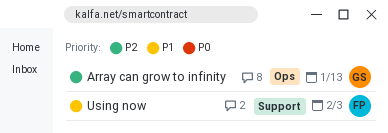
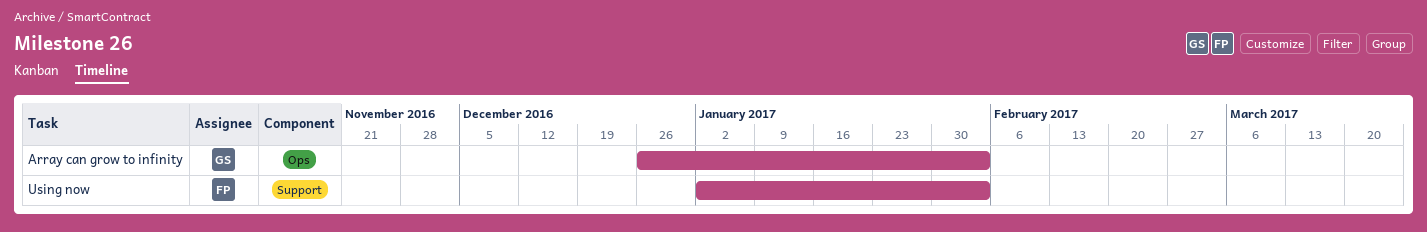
Array can grow to infinity, due: Jan 13 -> Feb 3

